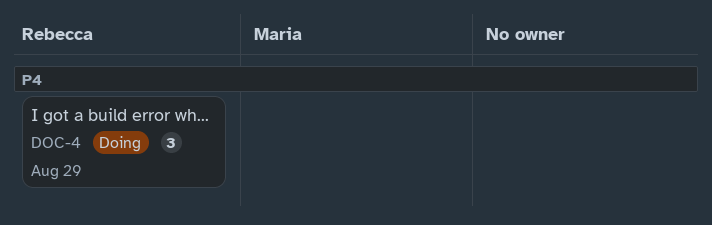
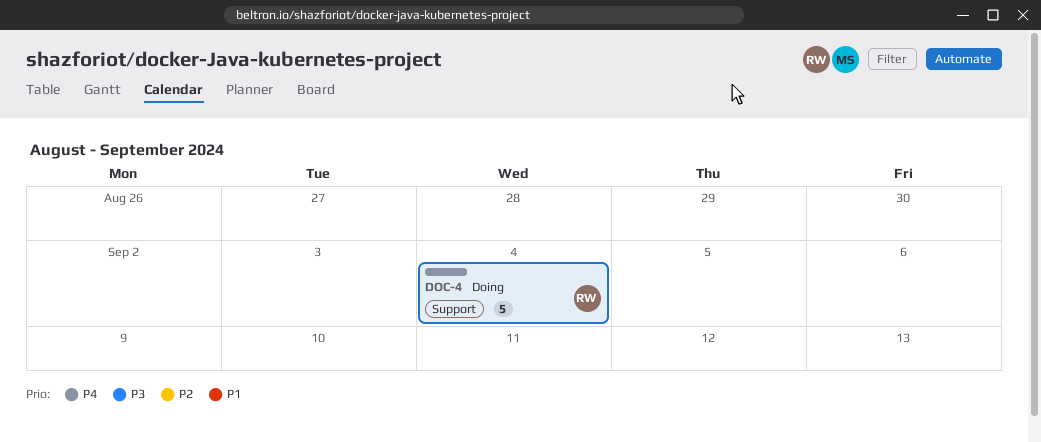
DOC-4, estimate: 3 -> 5
DOC-4, due: Aug 29 -> Sep 4

